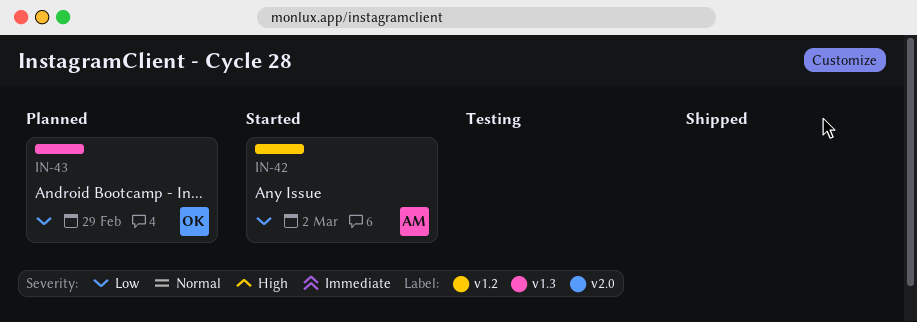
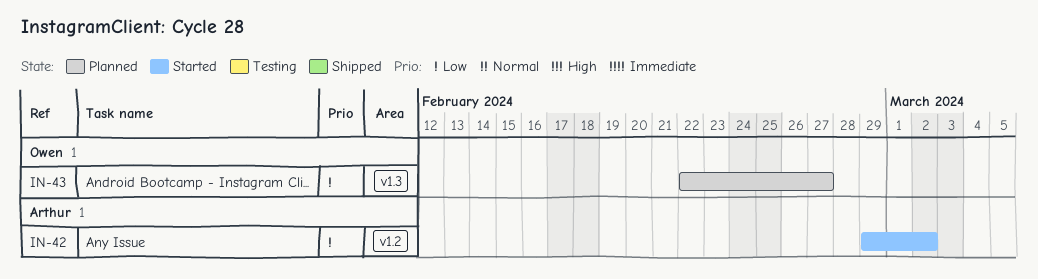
IN-43, due: Feb 29 -> Feb 27

